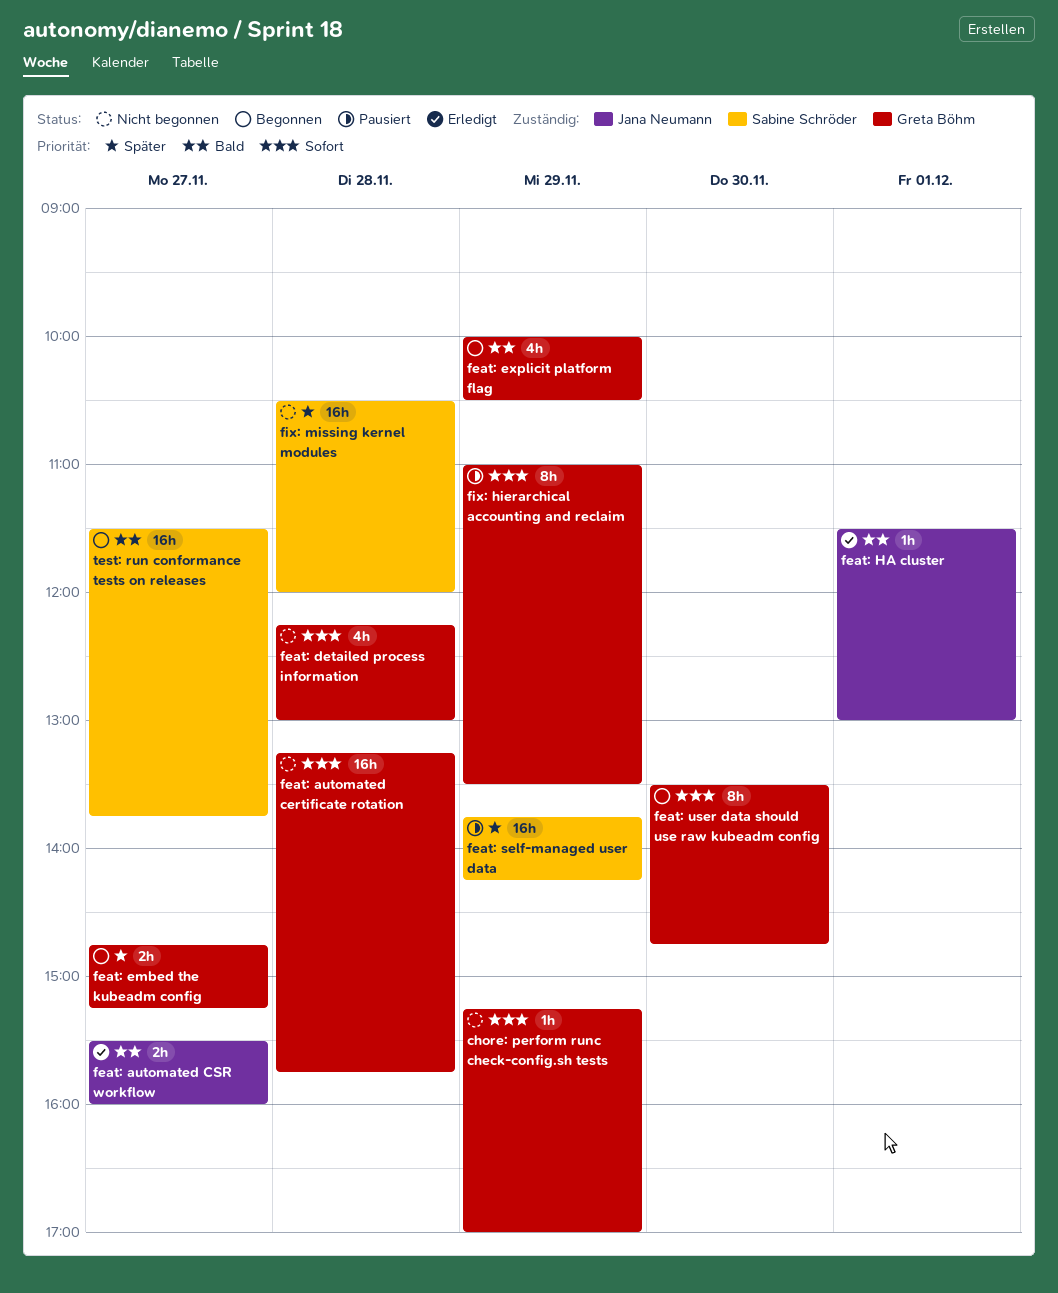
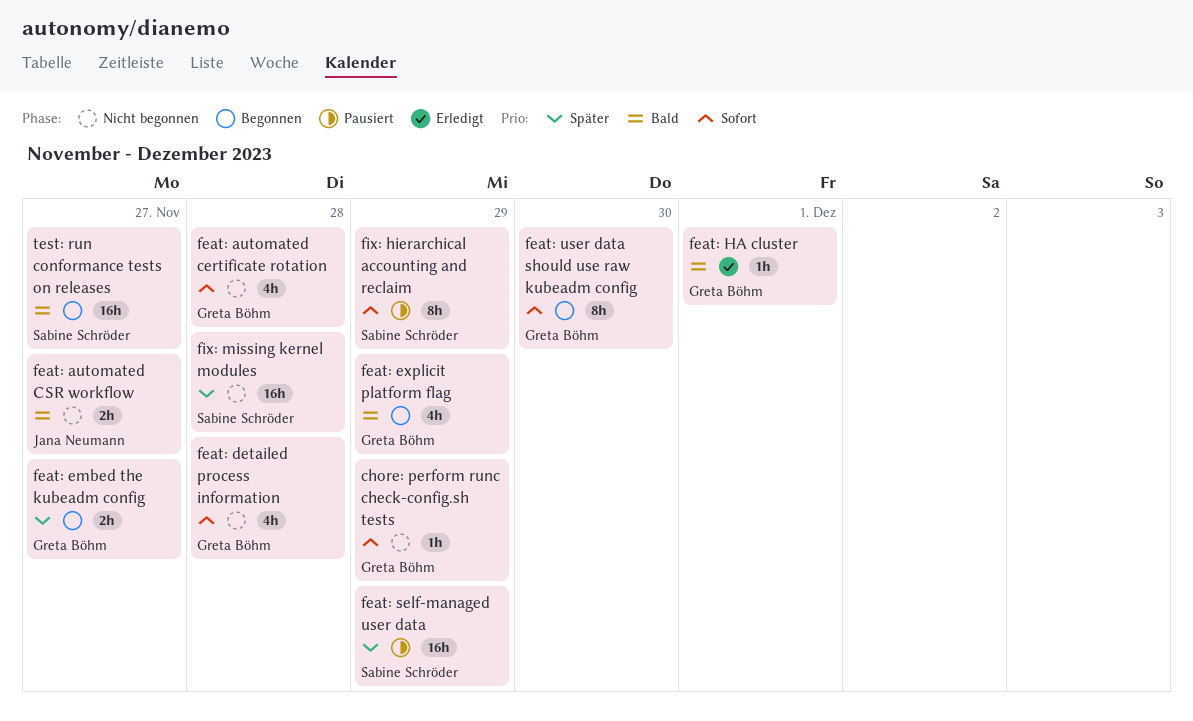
feat: automated certificate rotation, estimate: 16h -> 4h
feat: automated CSR workflow, status: Erledigt -> Nicht begonnen
feat: HA cluster, owner: Jana Neumann -> Greta Böhm
fix: hierarchical accounting and reclaim, owner: Greta Böhm -> Sabine Schröder

